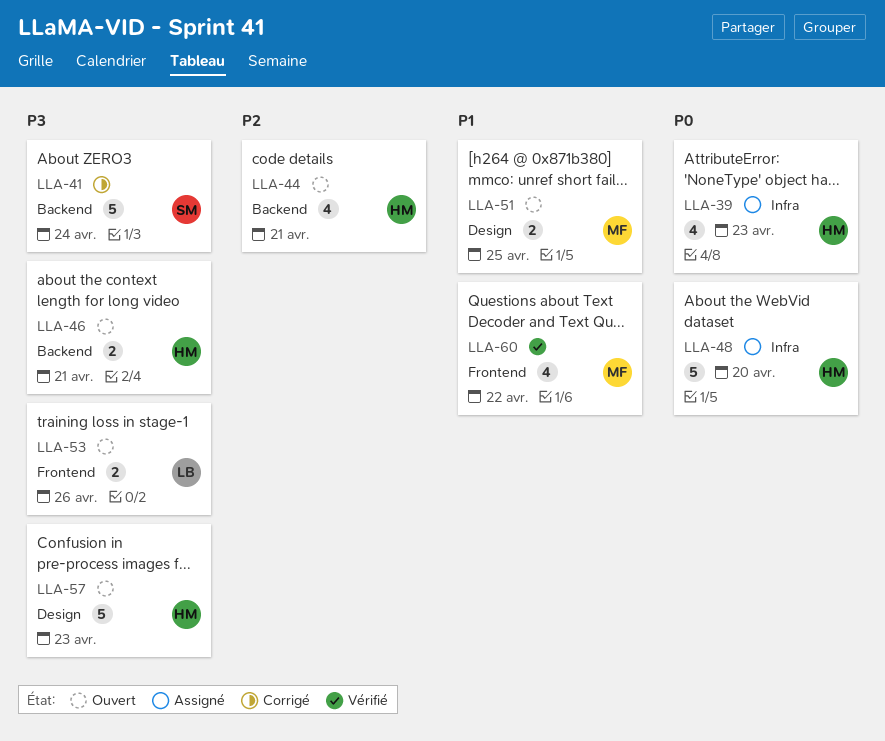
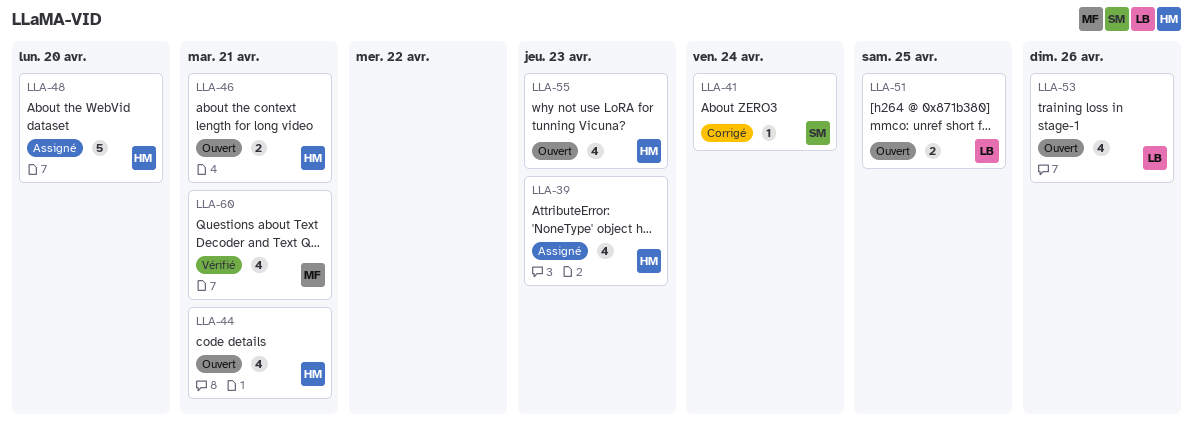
LLA-41, estimate: 5 -> 1
LLA-51, owner: MF -> LB
LLA-53, estimate: 2 -> 4
LLA-55: none -> present
LLA-57: present -> none
LLA-60, due: Apr 22 -> Apr 21

